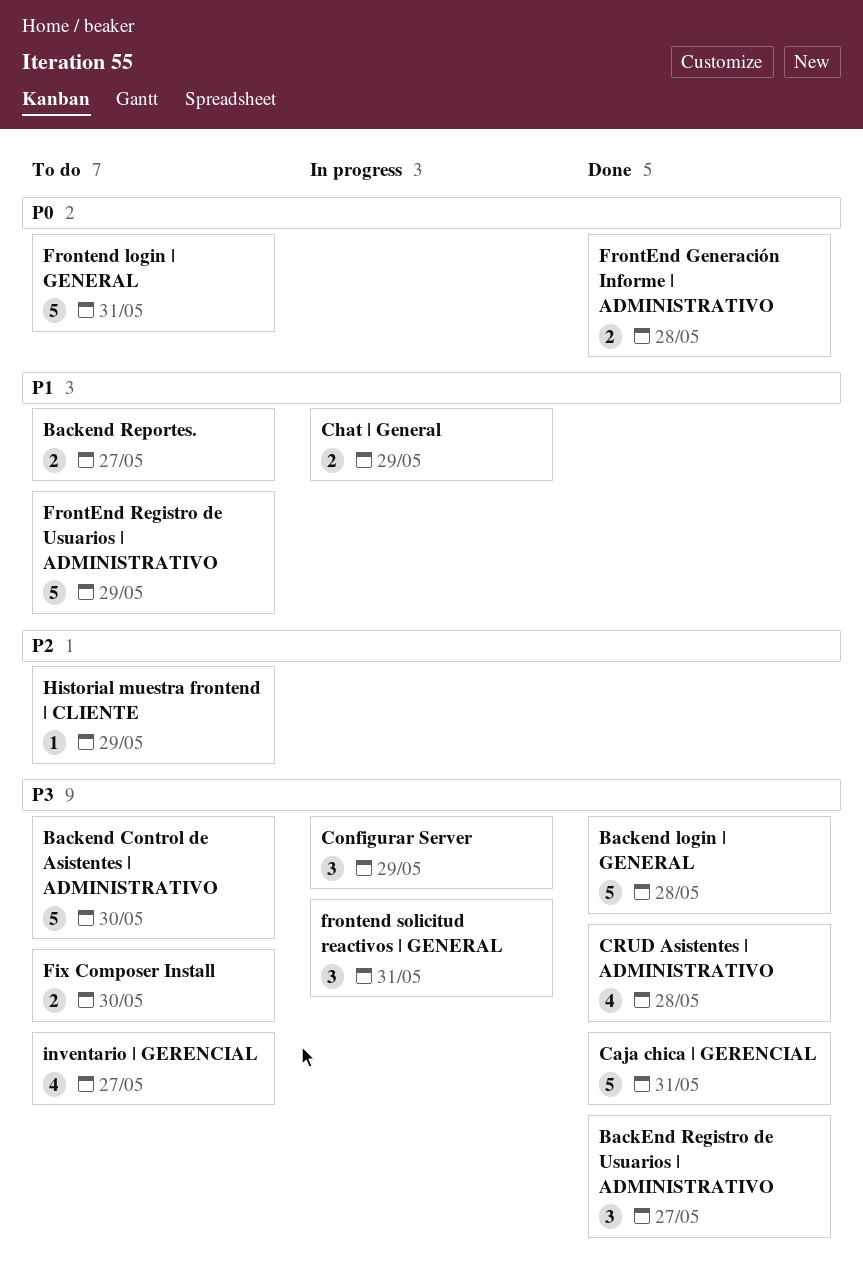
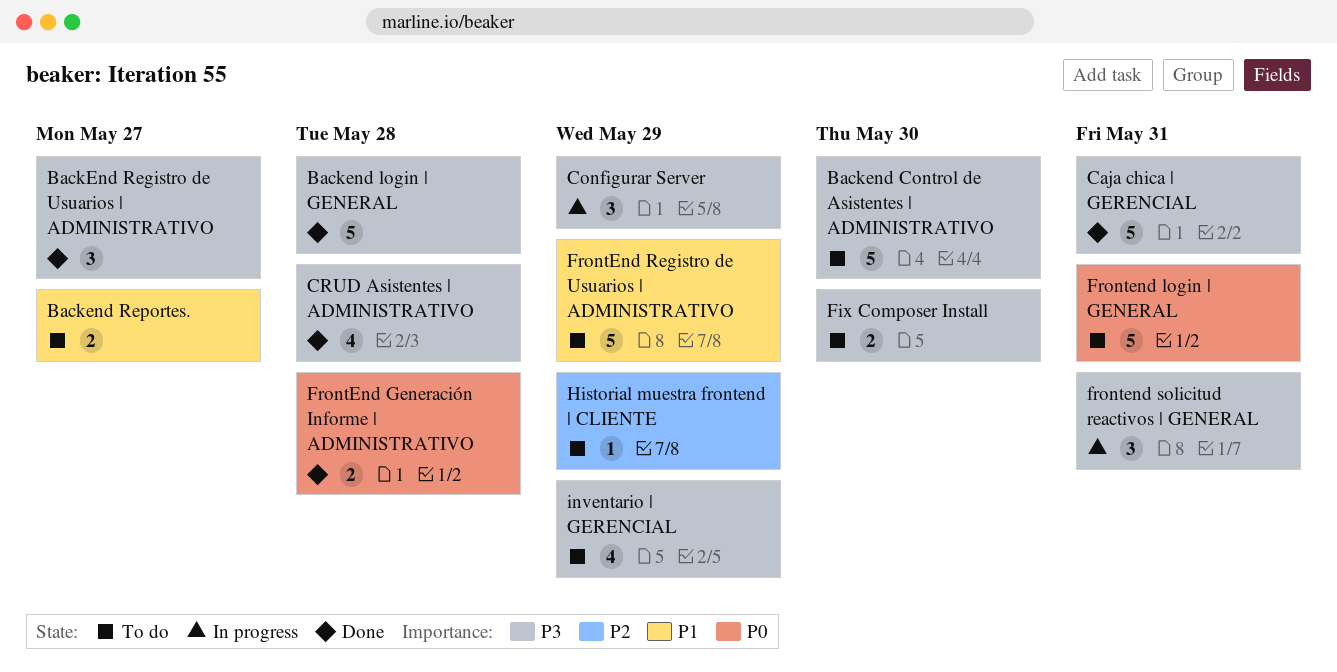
Chat | General: present -> none
inventario | GERENCIAL, due: May 27 -> May 29

